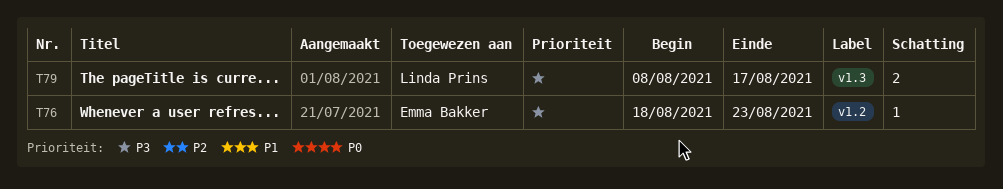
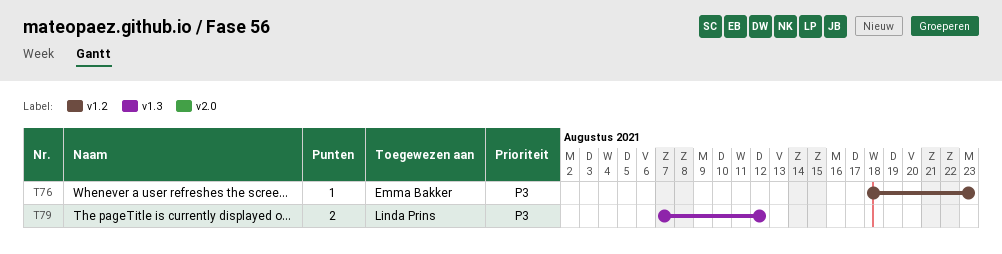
T79, start: Aug 8 -> Aug 7
T79, due: Aug 17 -> Aug 12

